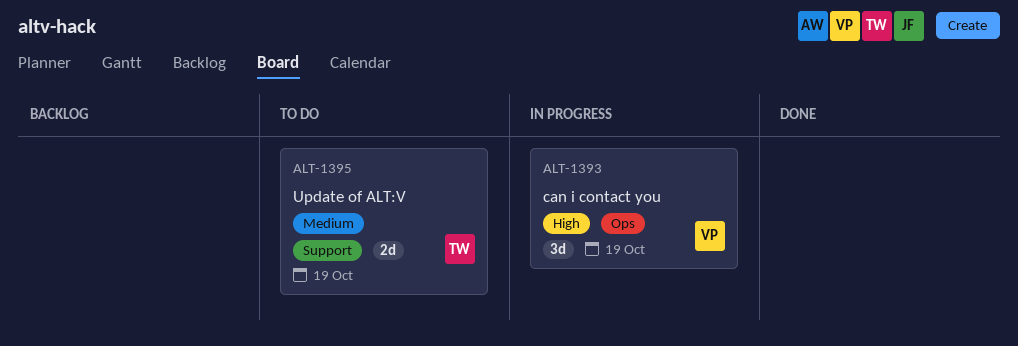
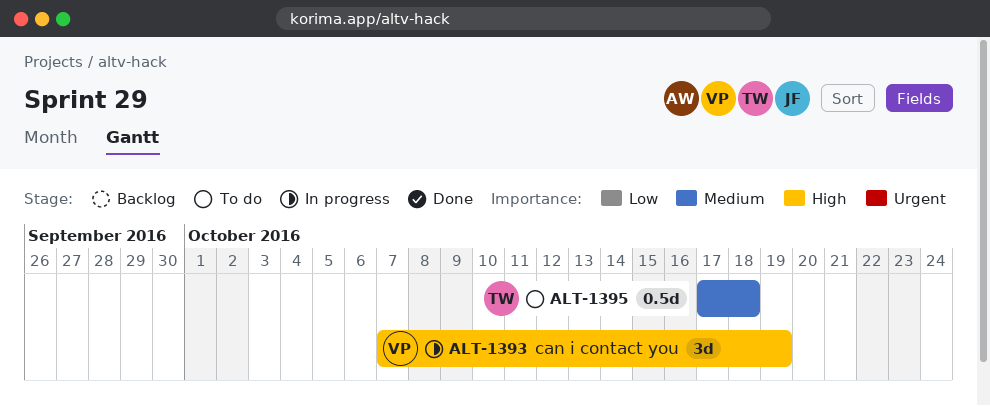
ALT-1395, estimate: 2d -> 0.5d
ALT-1395, due: Oct 19 -> Oct 18

